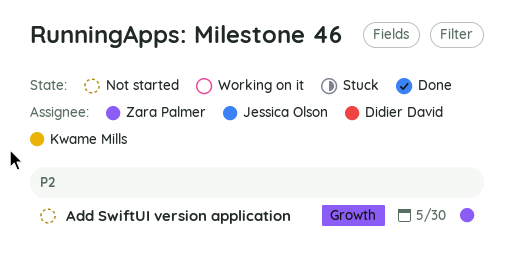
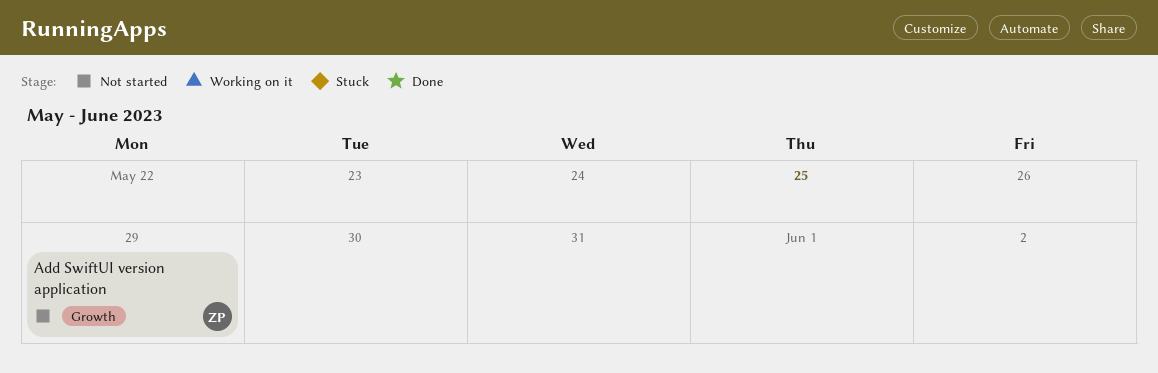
Add SwiftUI version application, due: May 30 -> May 29

